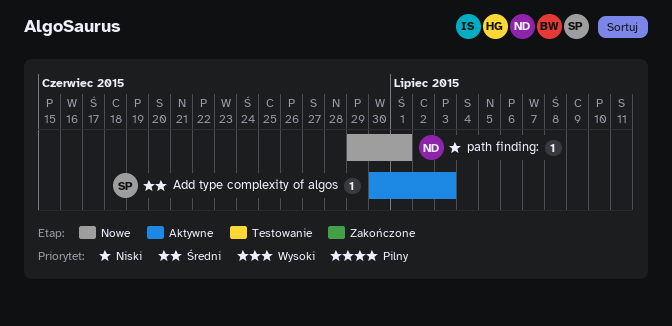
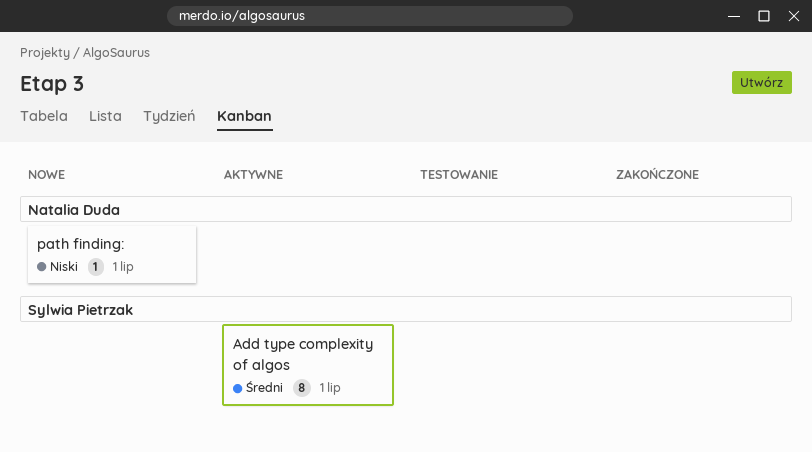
Add type complexity of algos, estimate: 1 -> 8
Add type complexity of algos, due: Jul 3 -> Jul 1

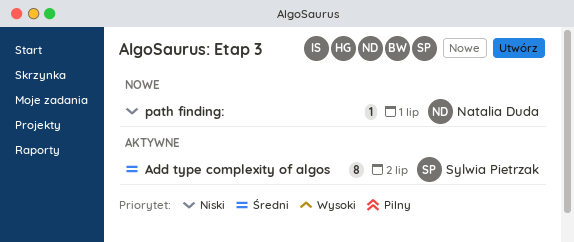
Add type complexity of algos, due: Jul 1 -> Jul 2

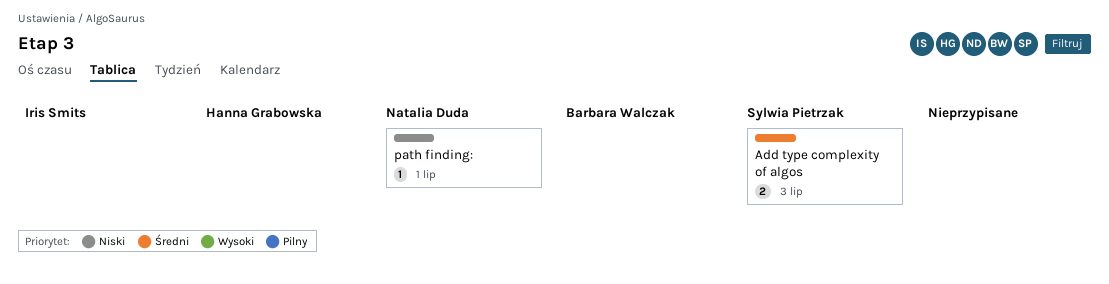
Add type complexity of algos, estimate: 8 -> 2
Add type complexity of algos, due: Jul 2 -> Jul 3

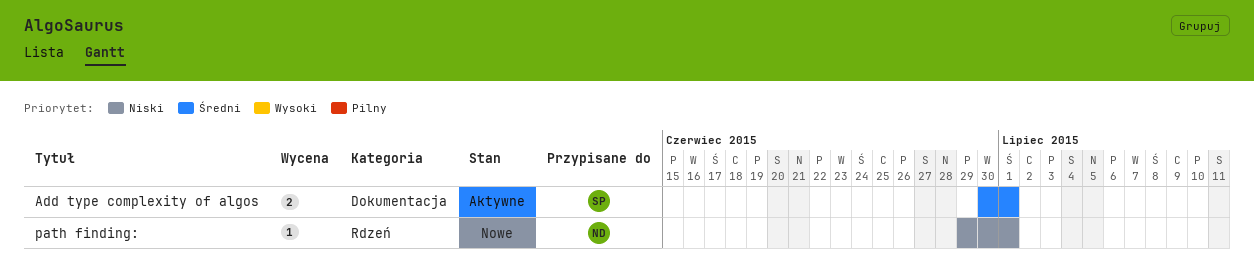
Add type complexity of algos, due: Jul 3 -> Jul 1

